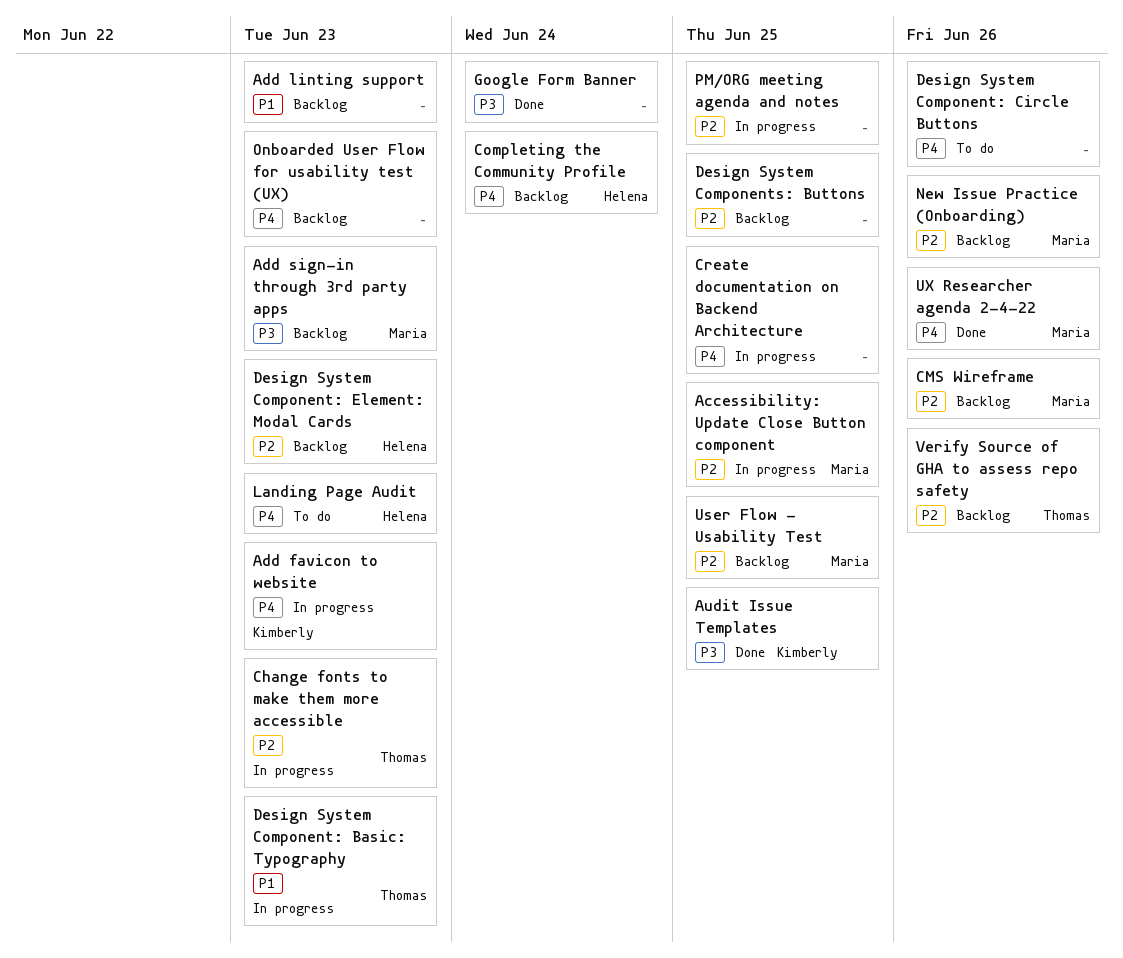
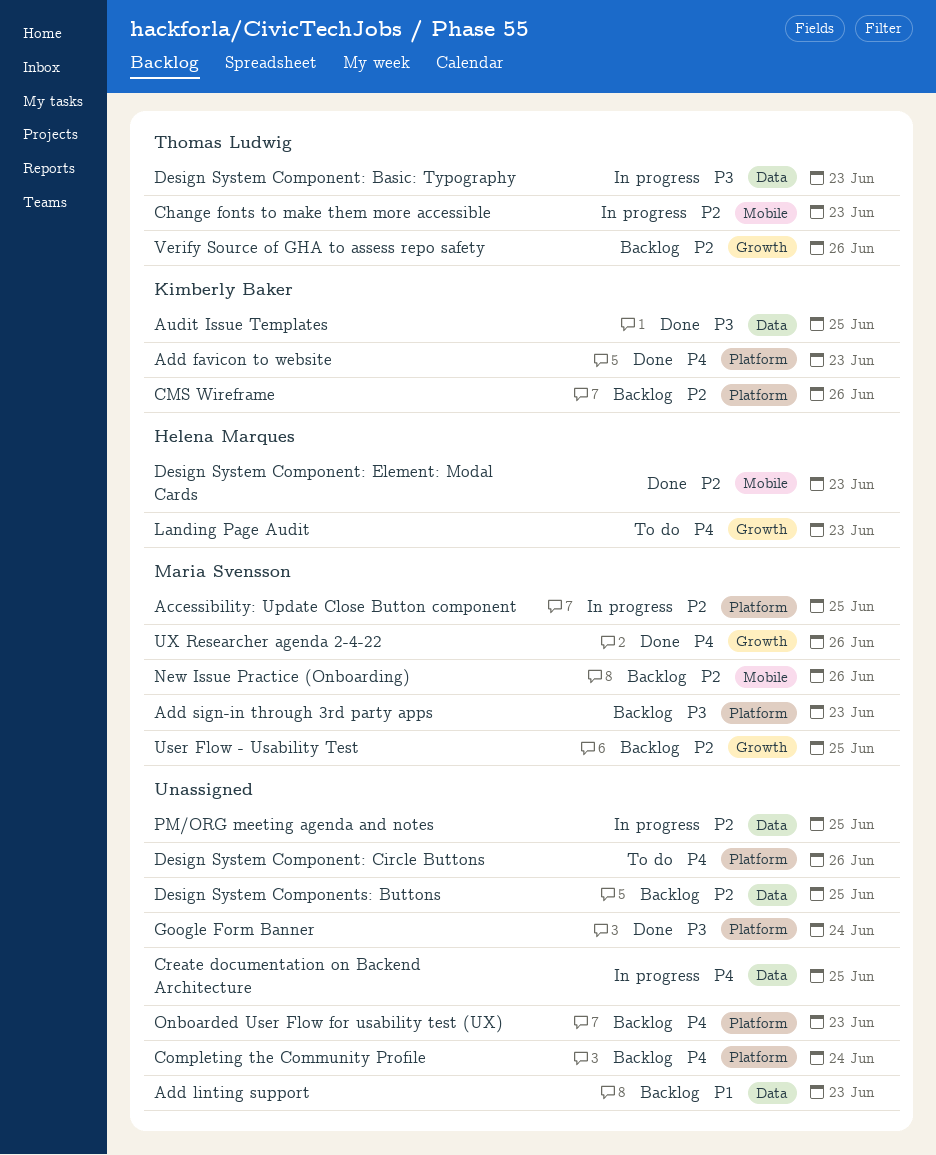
Add favicon to website, status: In progress -> Done
CMS Wireframe, owner: Maria Svensson -> Kimberly Baker
Completing the Community Profile, owner: Helena Marques -> none
Design System Component: Basic: Typography, priority: P1 -> P3
Design System Component: Element: Modal Cards, status: Backlog -> Done

